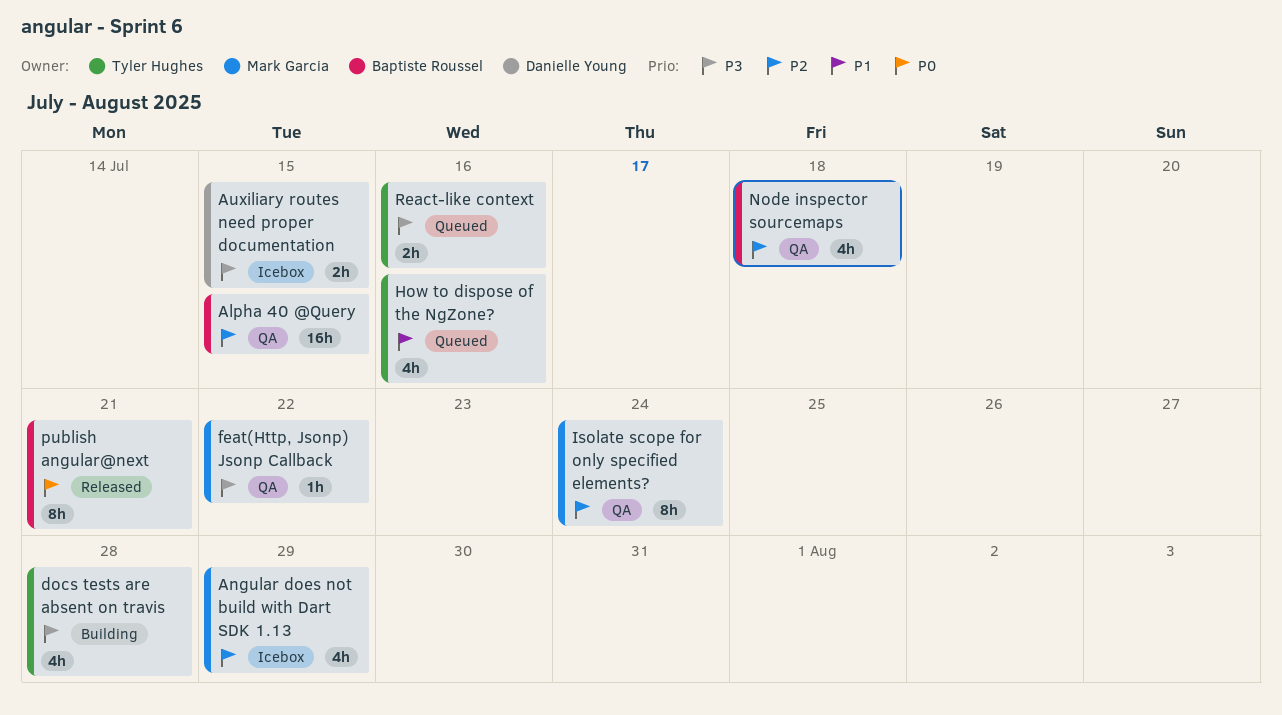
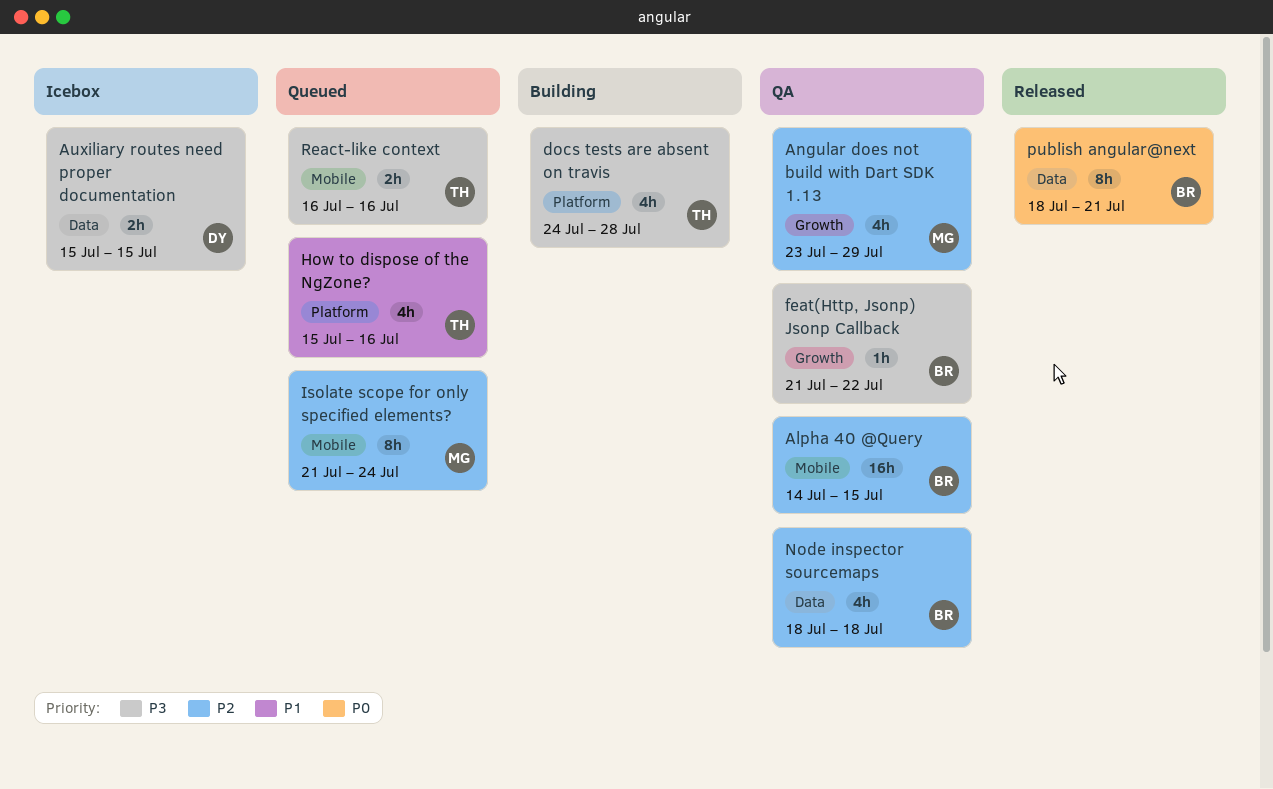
Angular does not build with Dart SDK 1.13, status: Icebox -> QA
feat(Http, Jsonp) Jsonp Callback, owner: Mark Garcia -> Baptiste Roussel
Isolate scope for only specified elements?, status: QA -> Queued

